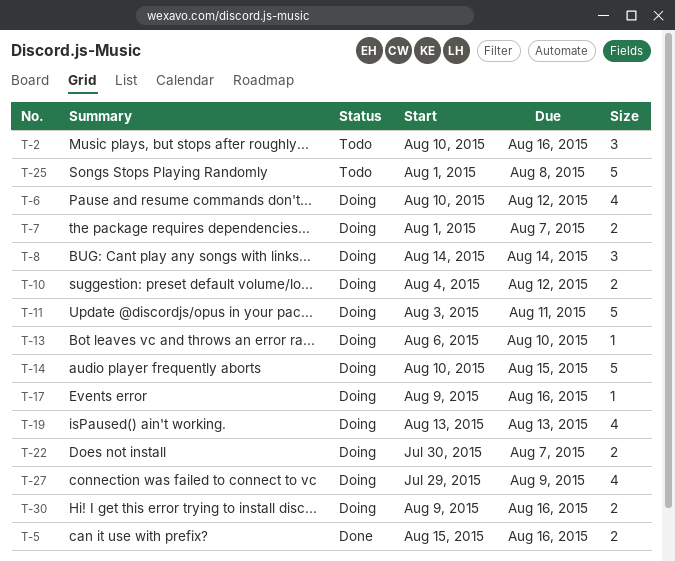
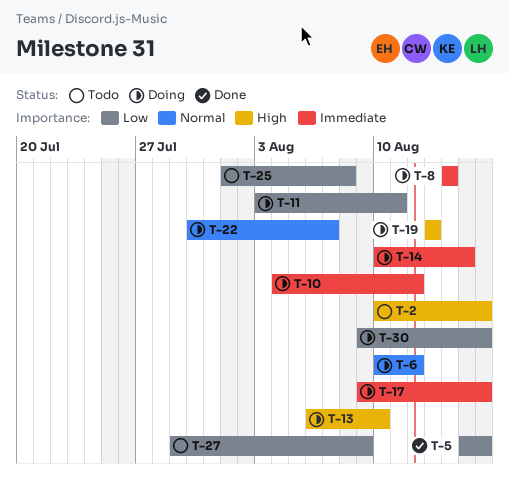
T-7: present -> none
T-27, status: Doing -> Todo

